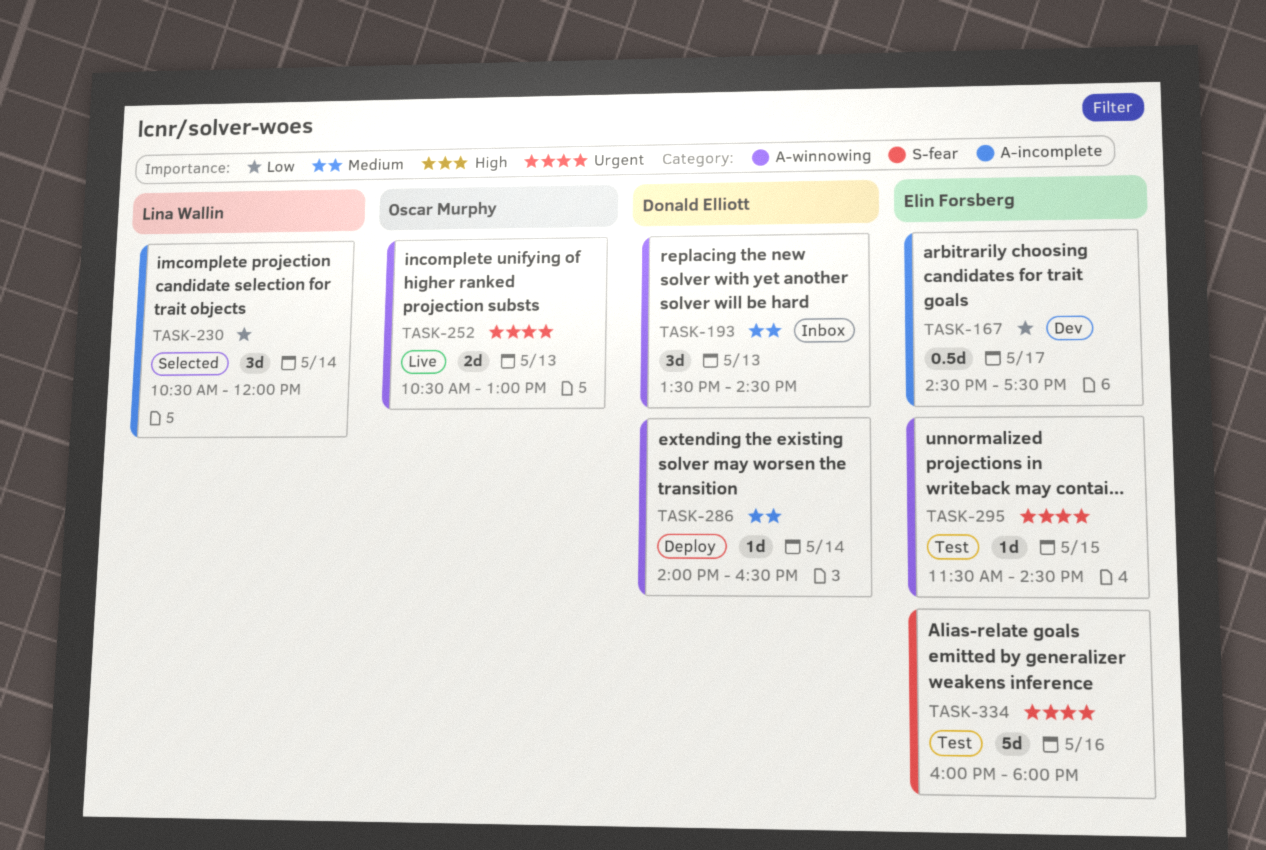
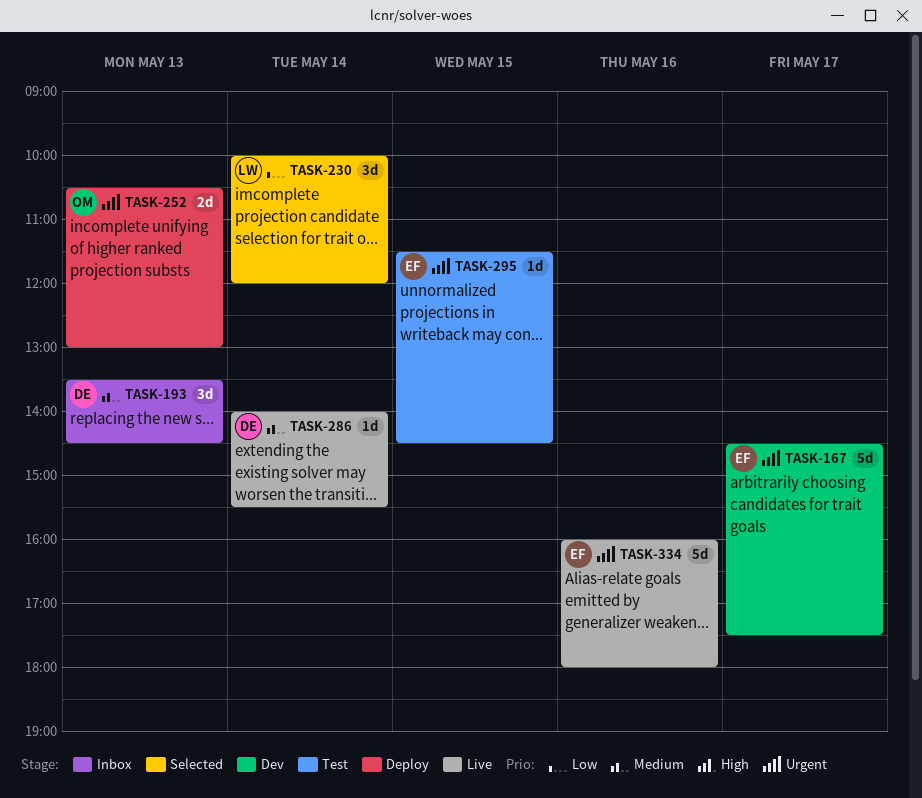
TASK-167, priority: Low -> Urgent
TASK-167, estimate: 0.5d -> 5d
TASK-230, begins: 10:30 -> 10:00
TASK-252, status: Live -> Deploy
TASK-286, status: Deploy -> Live
TASK-286, ends: 16:30 -> 15:30
TASK-334, status: Test -> Live

